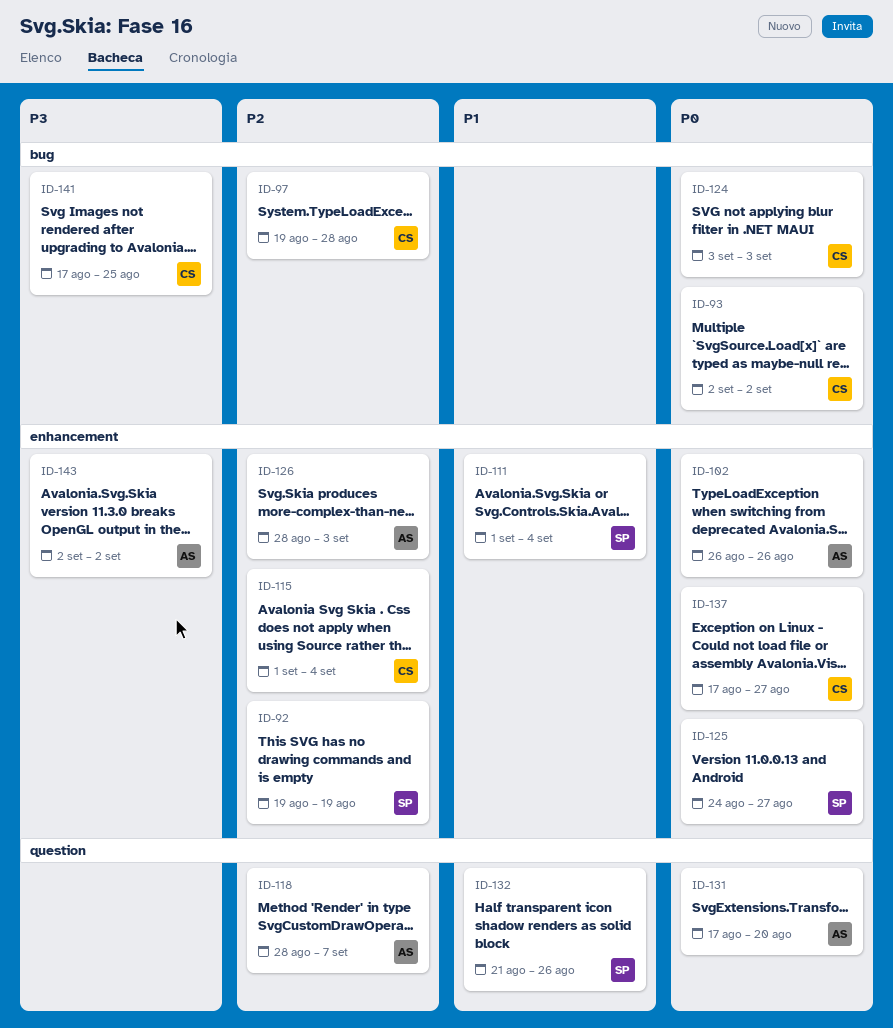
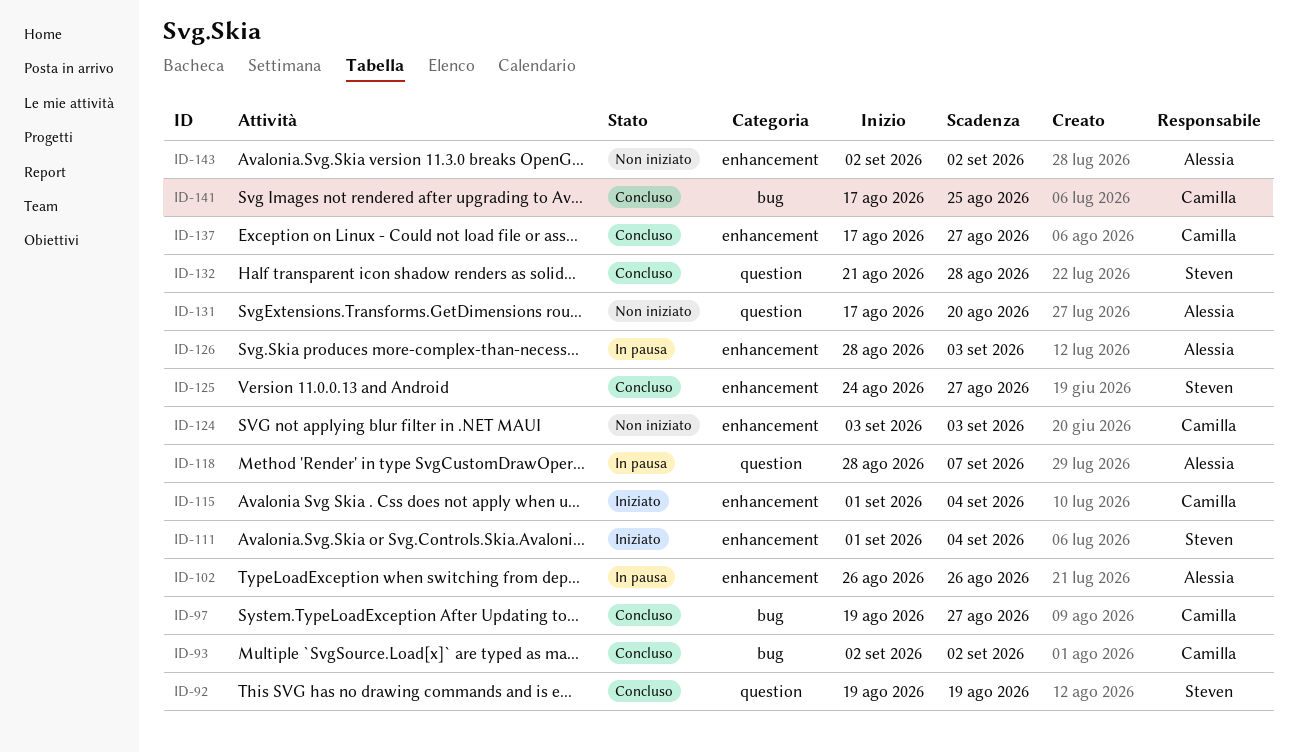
ID-92, label: enhancement -> question
ID-97, due: Aug 28 -> Aug 27
ID-124, label: bug -> enhancement
ID-132, due: Aug 26 -> Aug 28

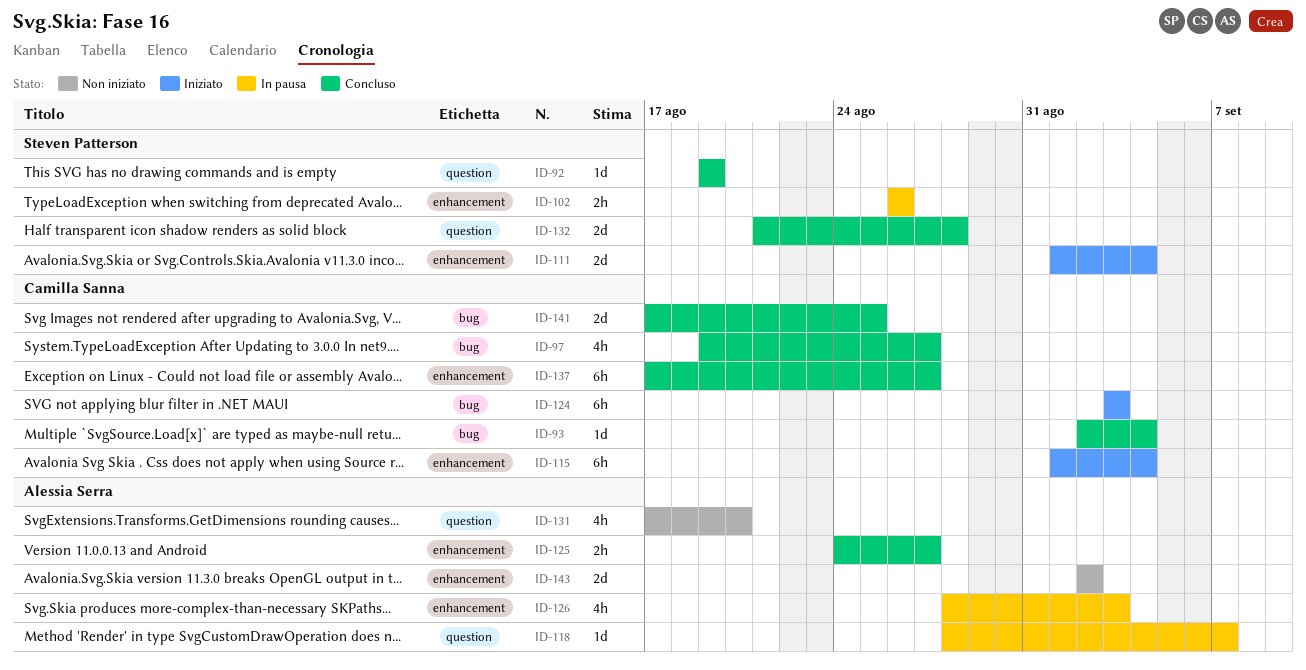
ID-93, due: Sep 2 -> Sep 4
ID-102, owner: Alessia Serra -> Steven Patterson
ID-124, status: Non iniziato -> Iniziato
ID-124, label: enhancement -> bug
ID-125, owner: Steven Patterson -> Alessia Serra

